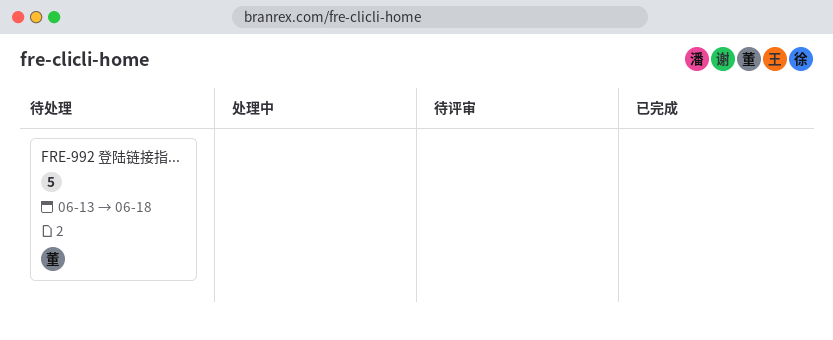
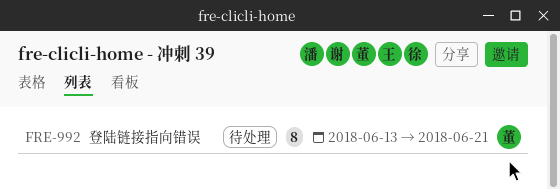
FRE-992, estimate: 5 -> 8
FRE-992, due: Jun 18 -> Jun 21

